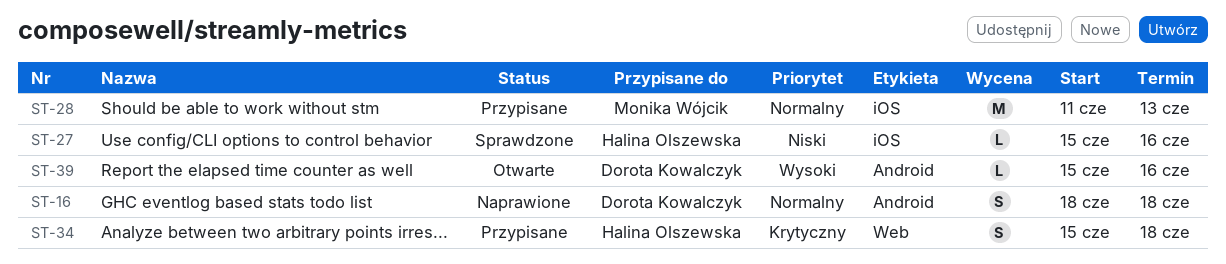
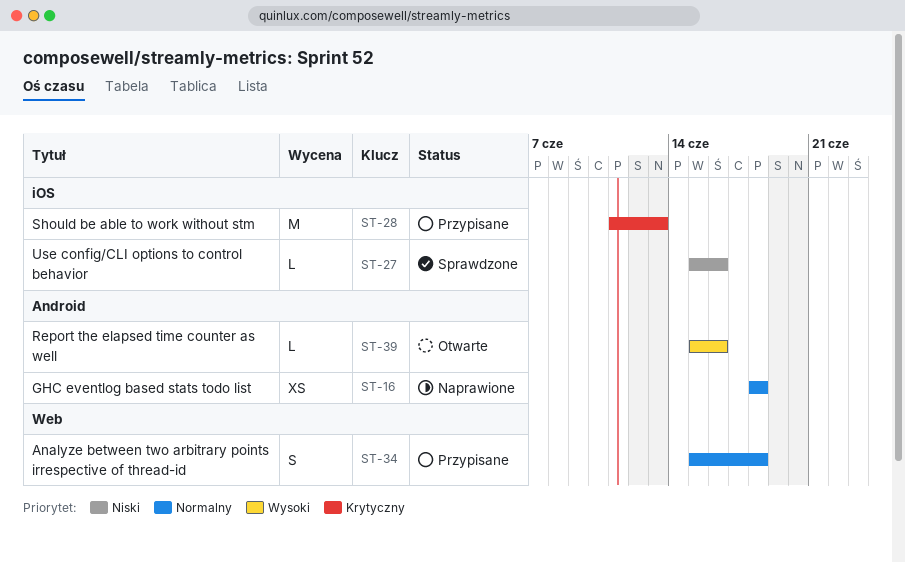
ST-16, estimate: S -> XS
ST-28, priority: Normalny -> Krytyczny
ST-34, priority: Krytyczny -> Normalny

